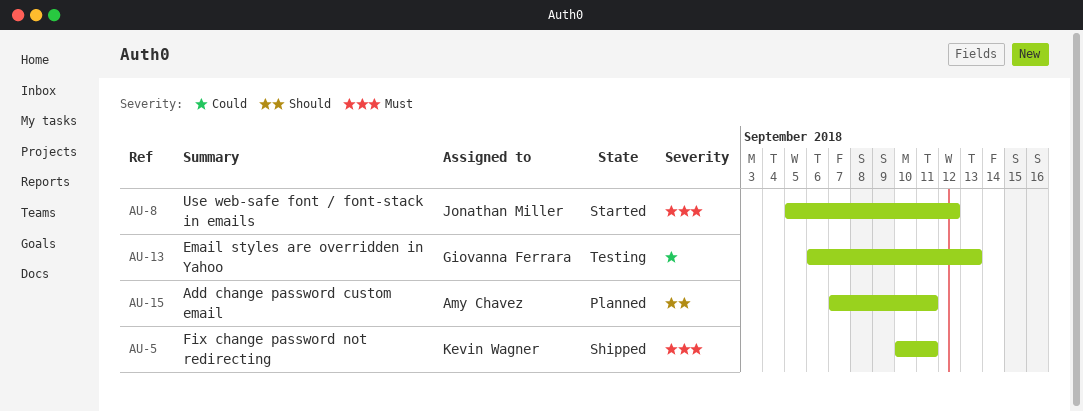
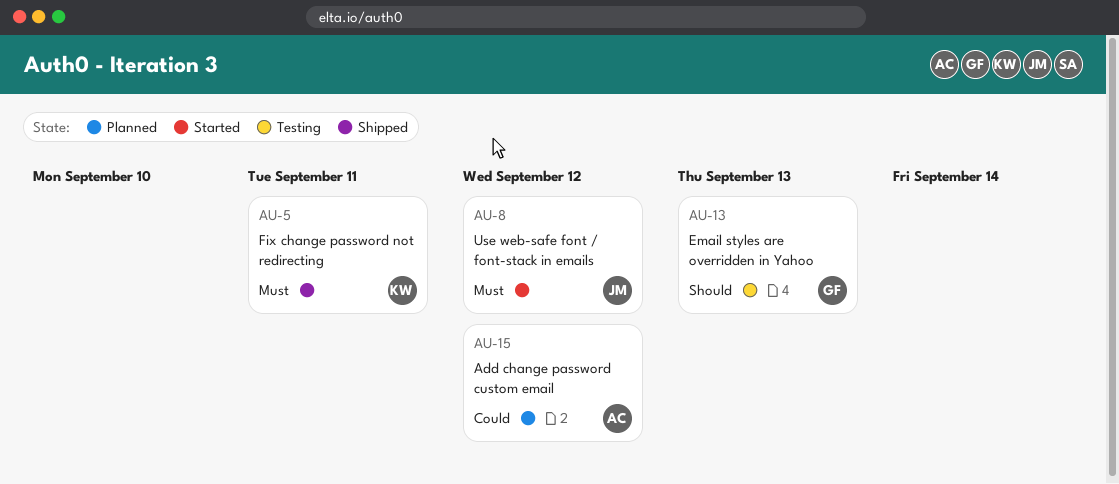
AU-13, priority: Could -> Should
AU-15, priority: Should -> Could
AU-15, due: Sep 11 -> Sep 12

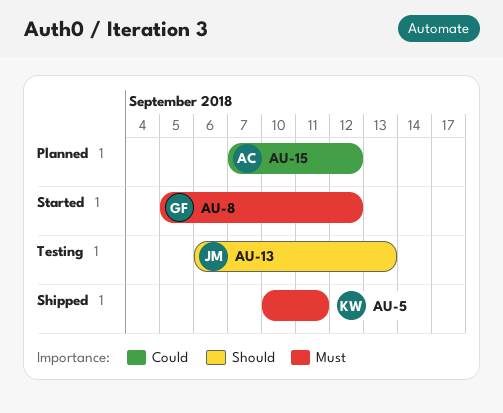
AU-8, owner: JM -> GF
AU-13, owner: GF -> JM

